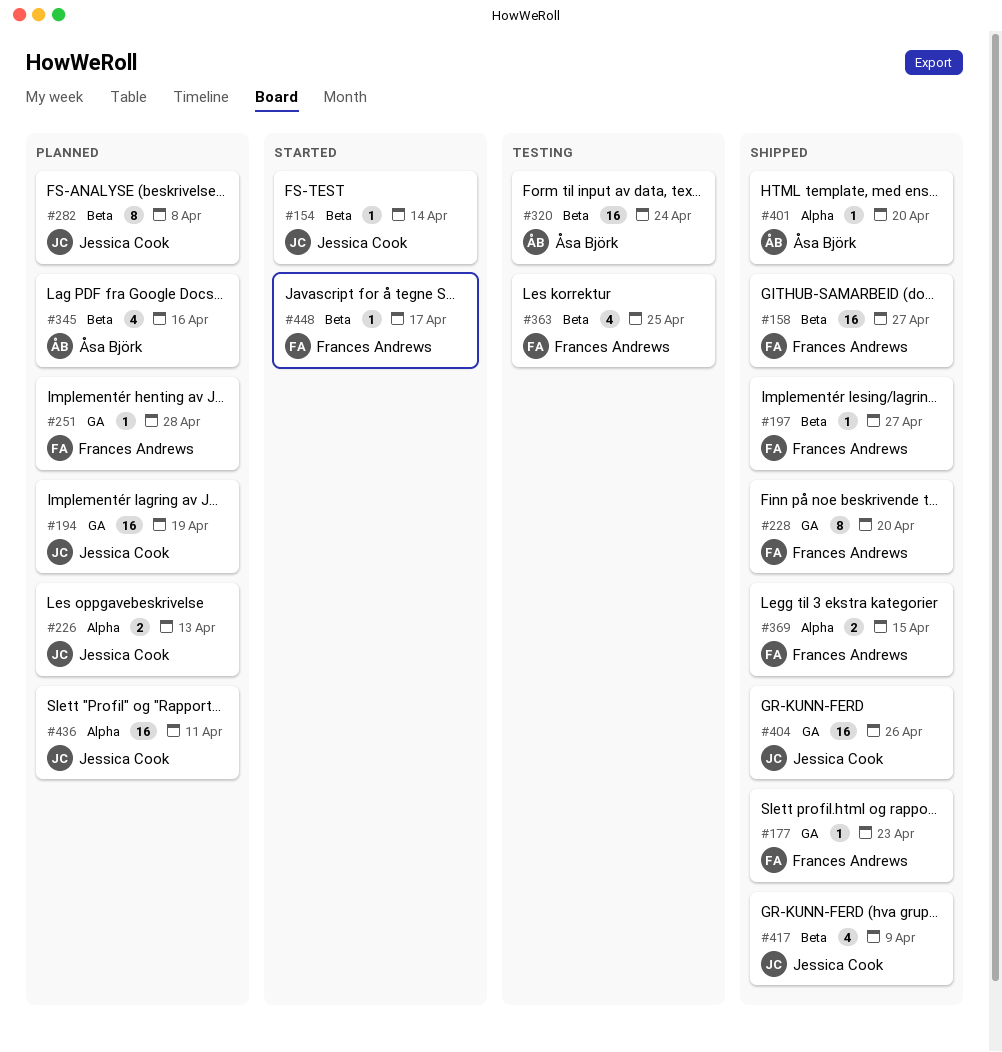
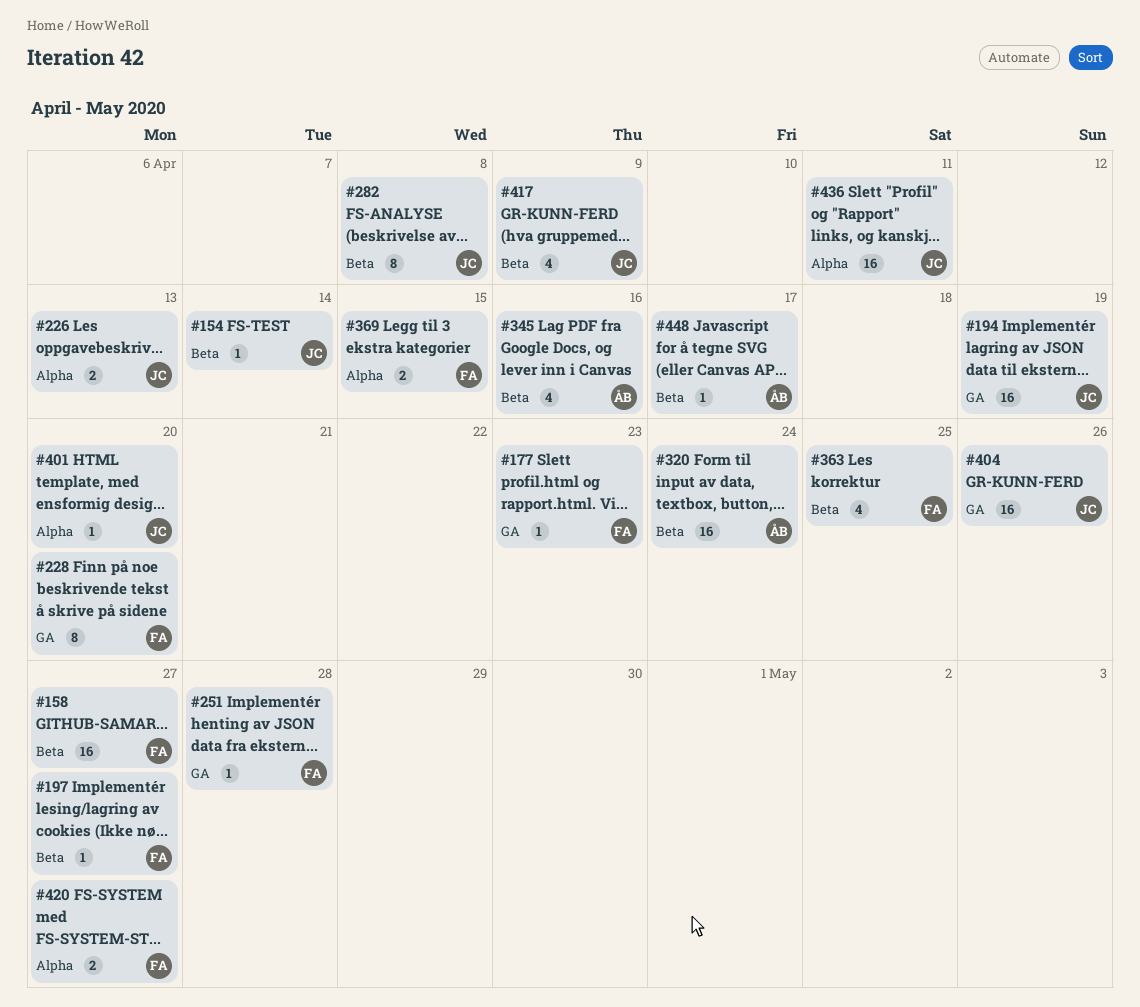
#401, owner: Åsa Björk -> Jessica Cook
#420: none -> present
#448, owner: Frances Andrews -> Åsa Björk

